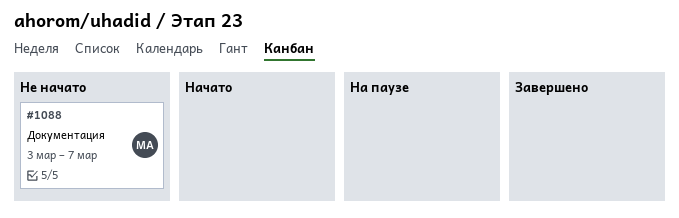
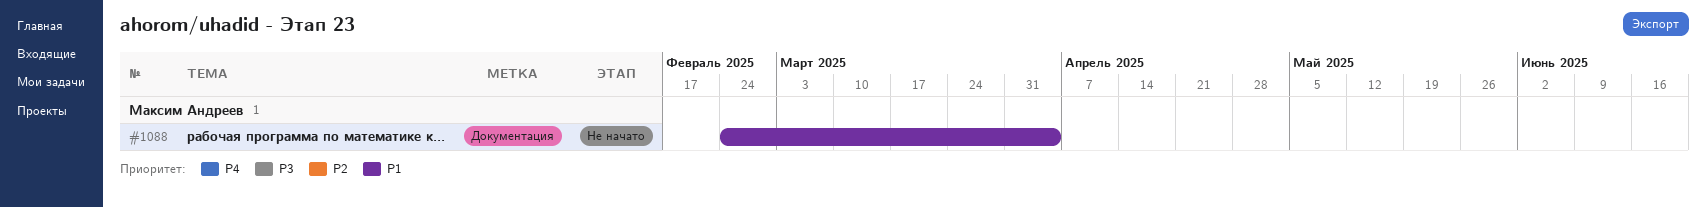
#1088, start: Mar 3 -> Feb 24
#1088, due: Mar 7 -> Apr 4

